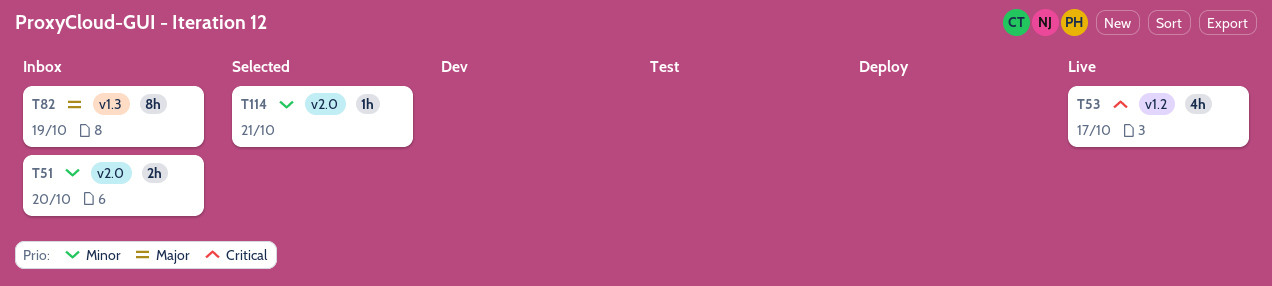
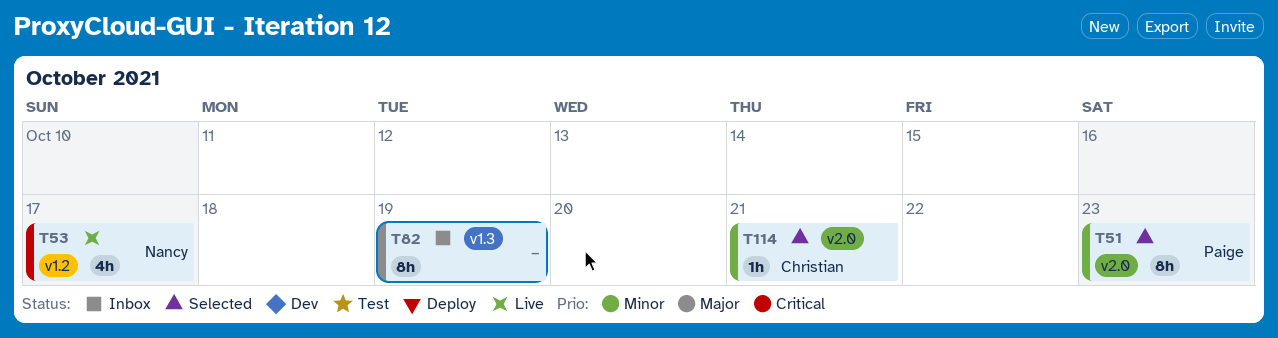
T51, status: Inbox -> Selected
T51, estimate: 2h -> 8h
T51, due: Oct 20 -> Oct 23

